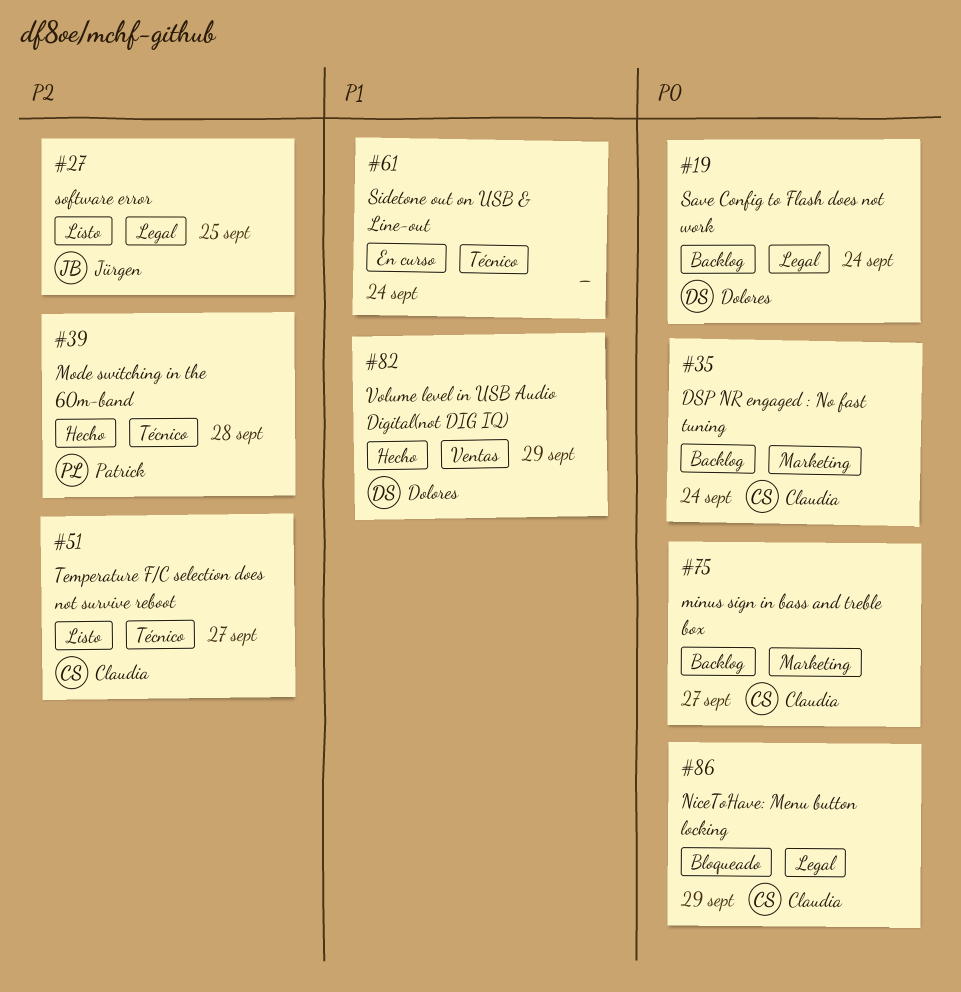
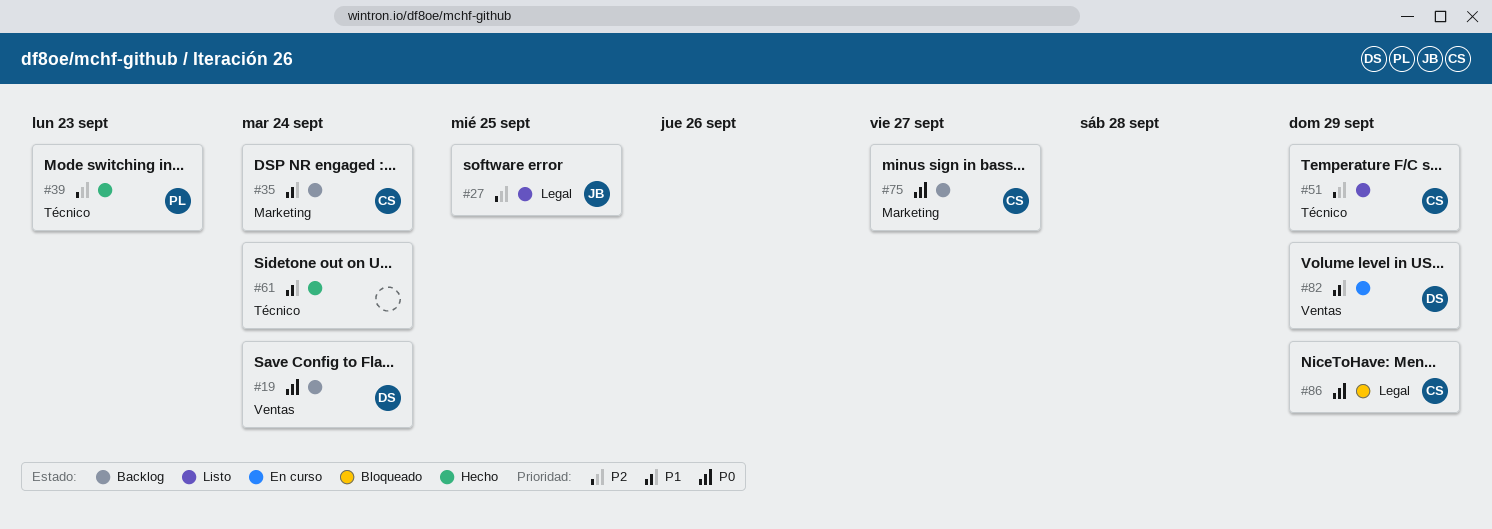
#19, label: Legal -> Ventas
#35, priority: P0 -> P1
#39, due: Sep 28 -> Sep 23
#51, due: Sep 27 -> Sep 29
#61, status: En curso -> Hecho
#82, status: Hecho -> En curso

